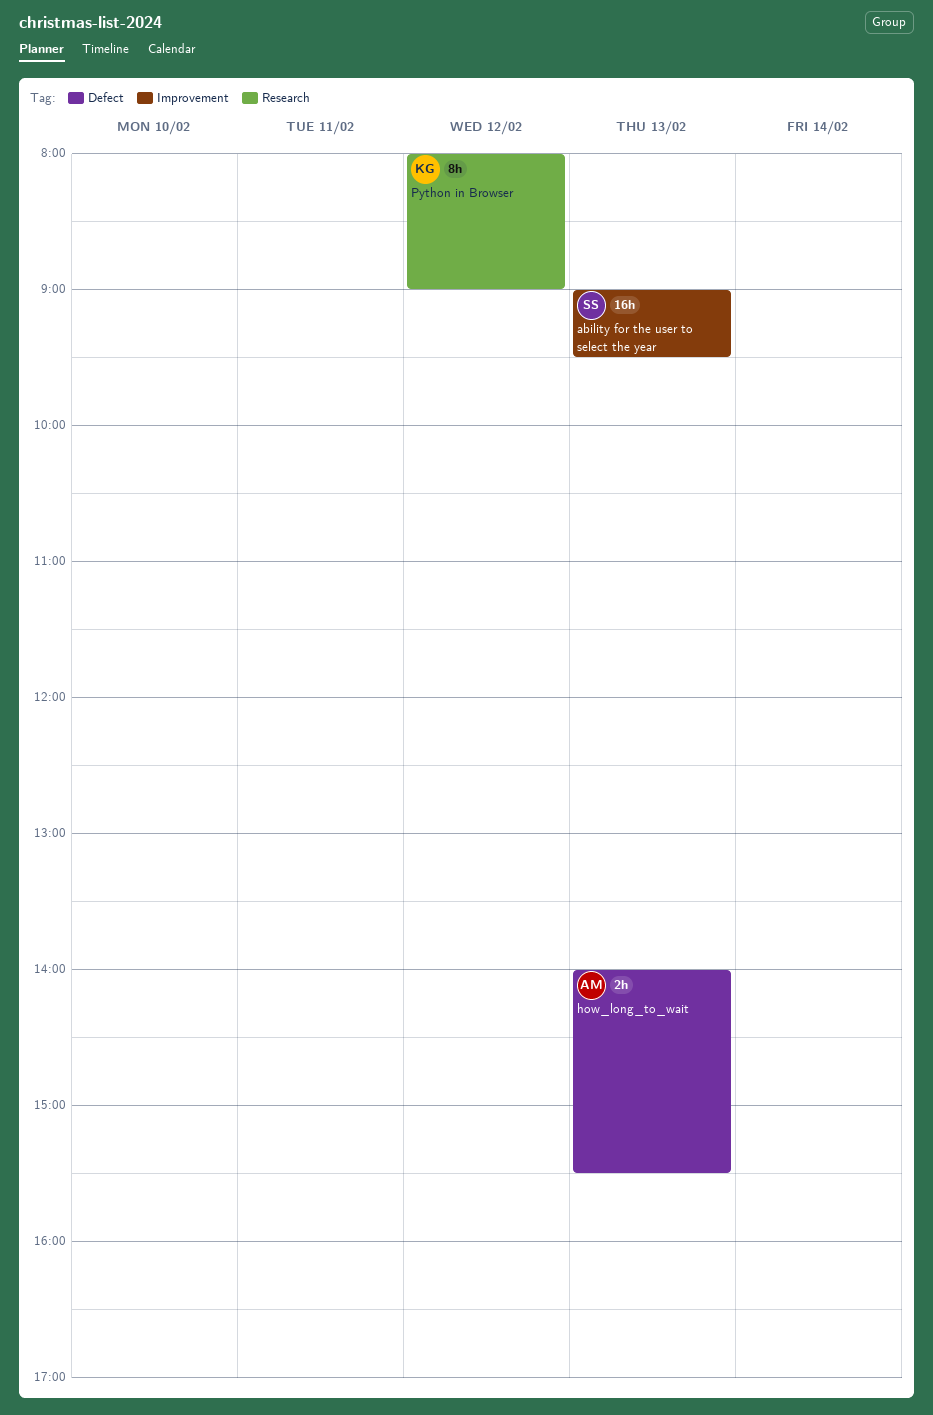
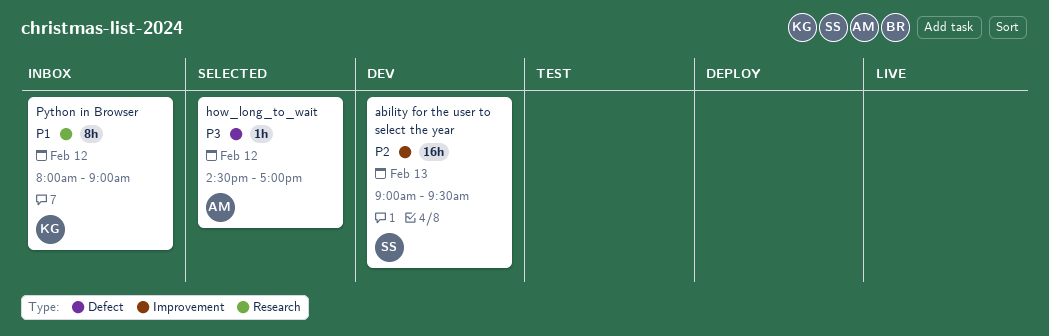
how_long_to_wait, estimate: 2h -> 1h
how_long_to_wait, day: Feb 13 -> Feb 12
how_long_to_wait, begins: 14:00 -> 14:30
how_long_to_wait, ends: 15:30 -> 17:00

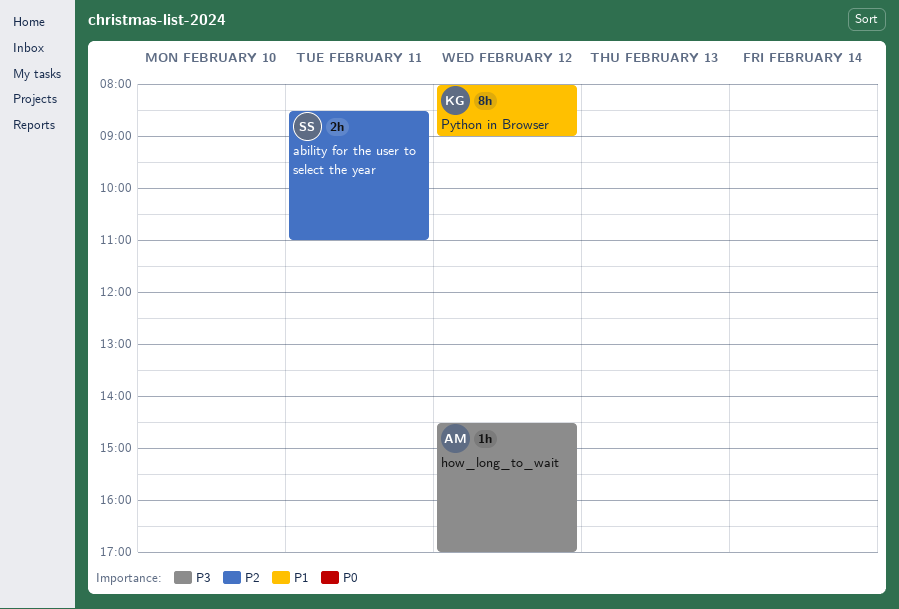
ability for the user to select the year, estimate: 16h -> 2h
ability for the user to select the year, day: Feb 13 -> Feb 11
ability for the user to select the year, begins: 09:00 -> 08:30
ability for the user to select the year, ends: 09:30 -> 11:00

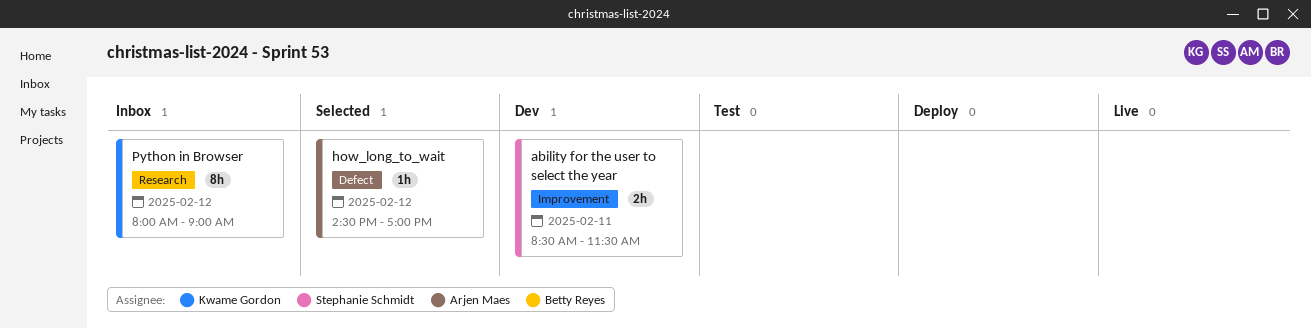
ability for the user to select the year, ends: 11:00 -> 11:30

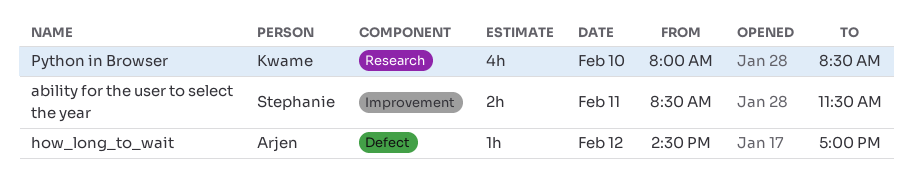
Python in Browser, estimate: 8h -> 4h
Python in Browser, day: Feb 12 -> Feb 10
Python in Browser, ends: 09:00 -> 08:30

